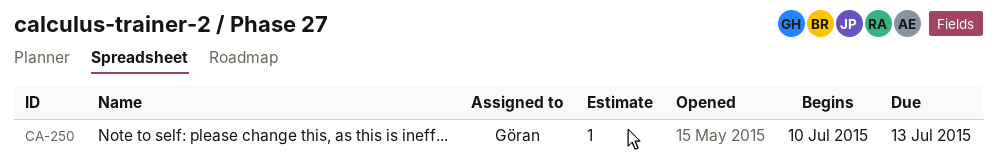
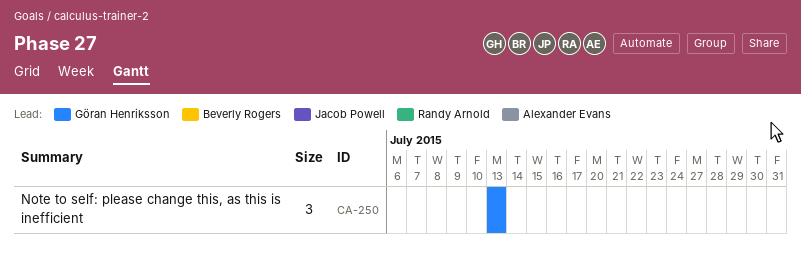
CA-250, estimate: 1 -> 3
CA-250, start: Jul 10 -> Jul 13

